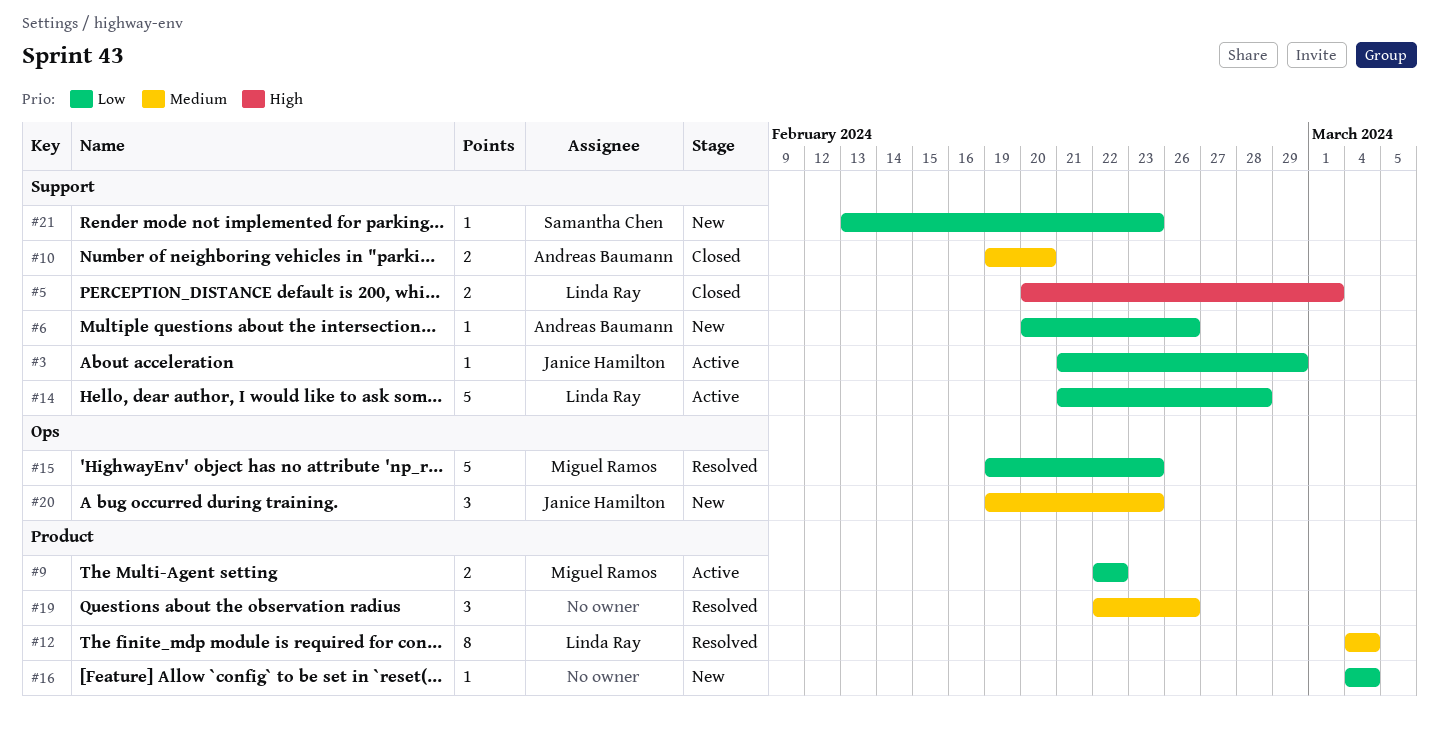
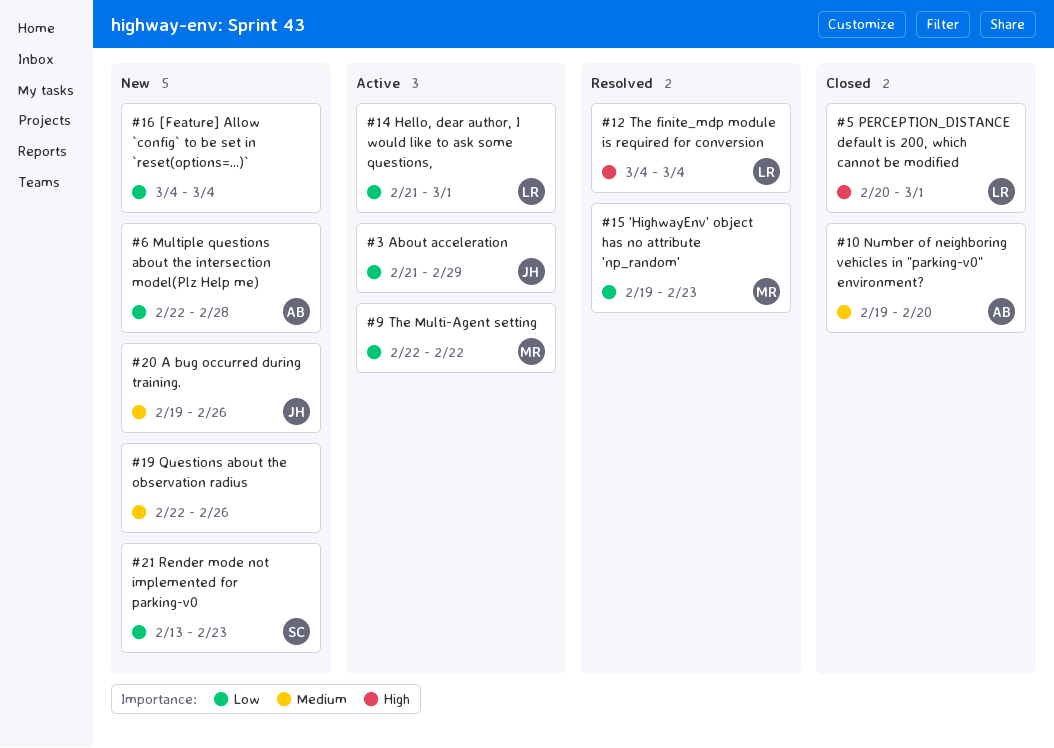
#6, start: Feb 20 -> Feb 22
#6, due: Feb 26 -> Feb 28
#12, priority: Medium -> High
#14, due: Feb 28 -> Mar 1
#19, status: Resolved -> New
#20, due: Feb 23 -> Feb 26

